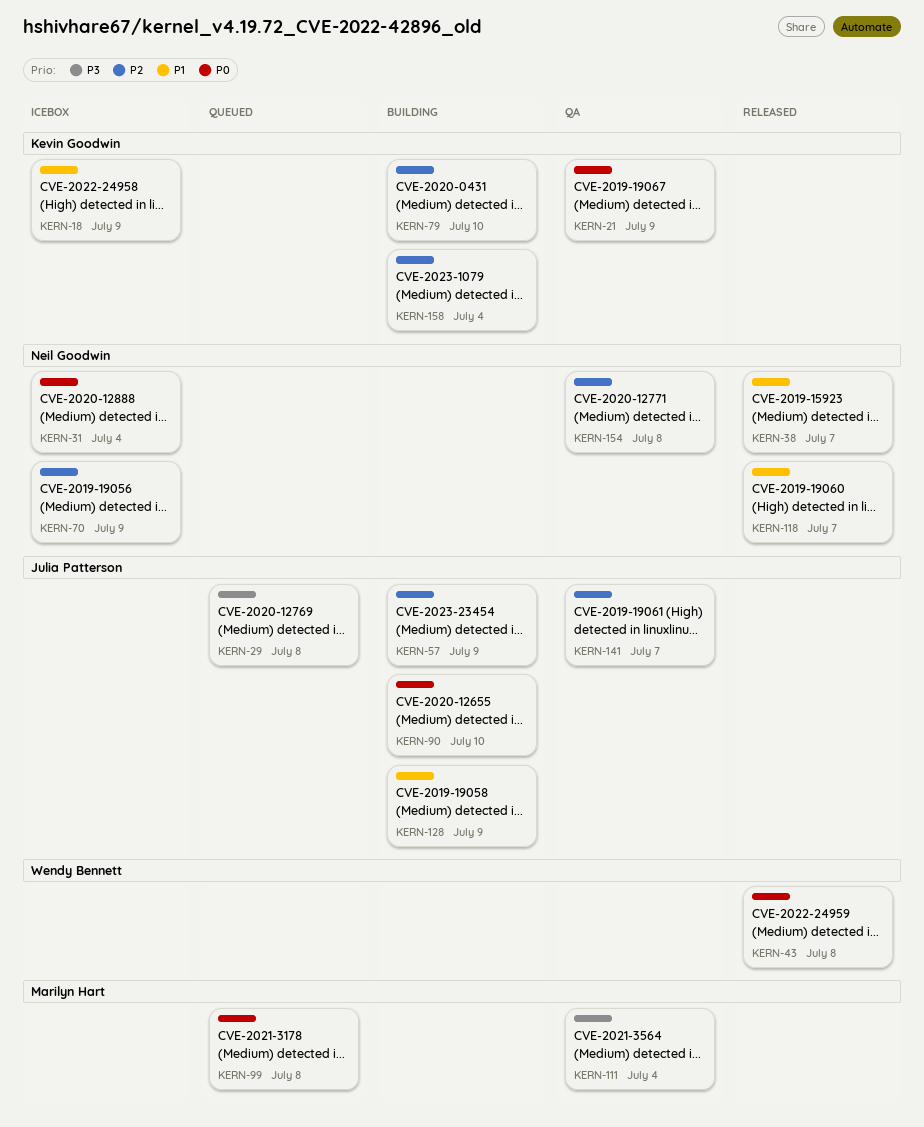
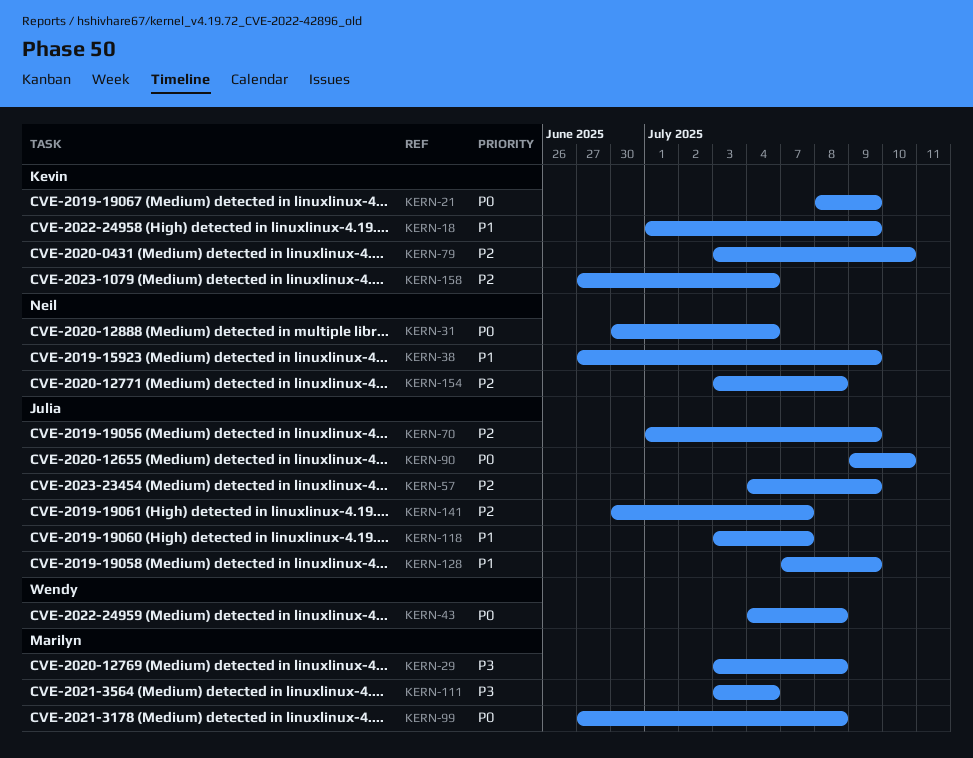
KERN-29, owner: Julia Patterson -> Marilyn Hart
KERN-38, due: Jul 7 -> Jul 9
KERN-70, owner: Neil Goodwin -> Julia Patterson
KERN-118, owner: Neil Goodwin -> Julia Patterson

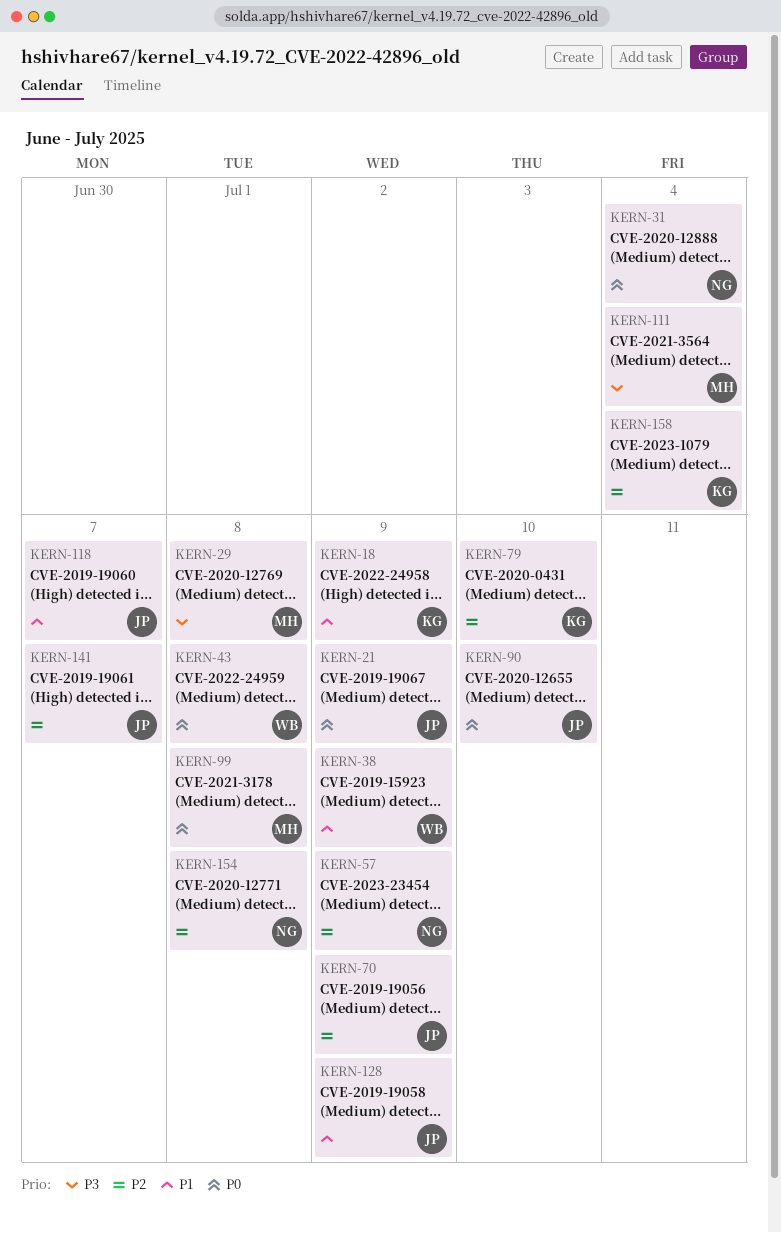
KERN-21, owner: Kevin -> Julia
KERN-38, owner: Neil -> Wendy
KERN-57, owner: Julia -> Neil

